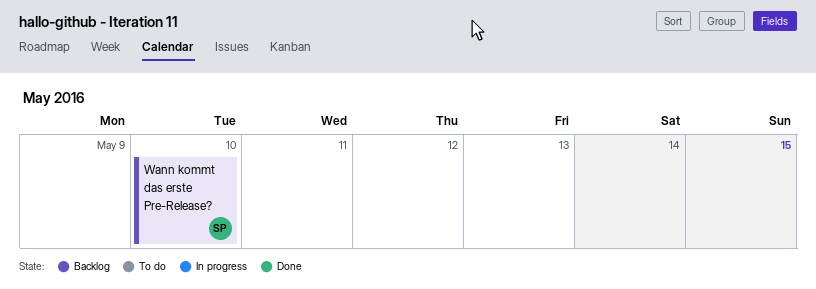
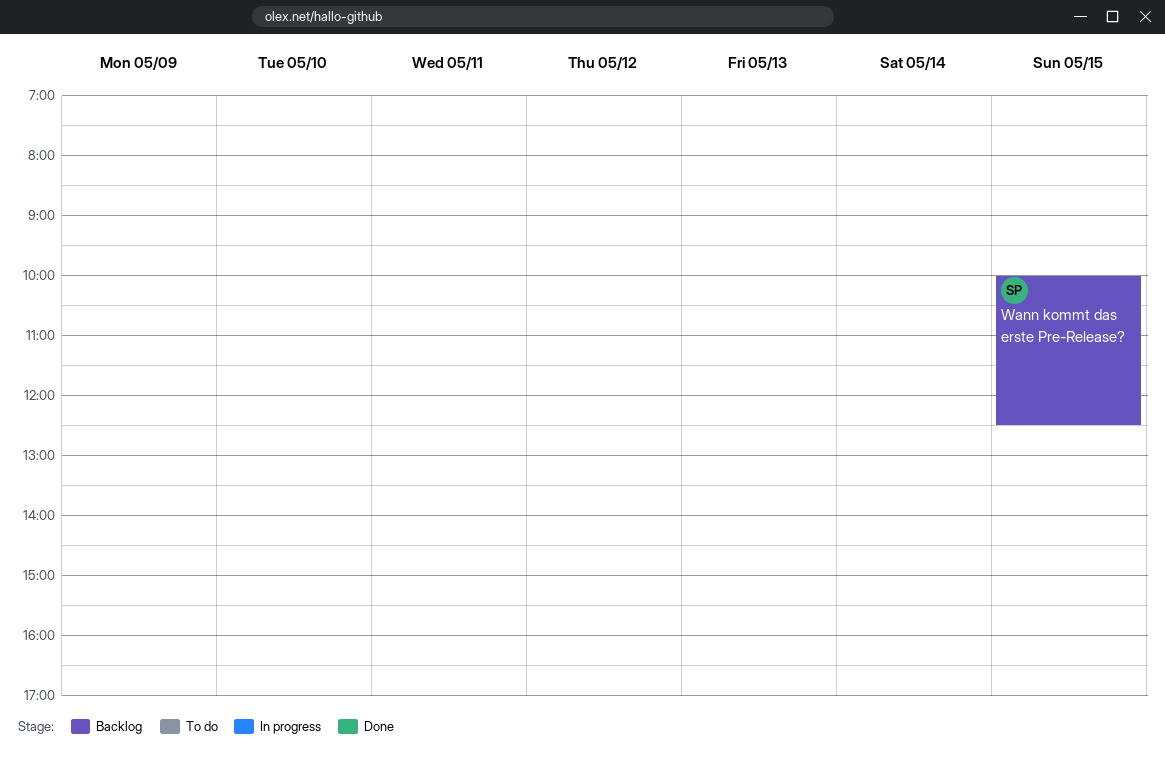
Wann kommt das erste Pre-Release?, day: May 10 -> May 15

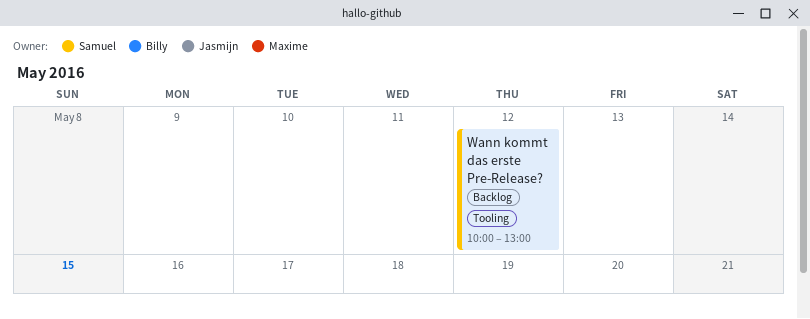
Wann kommt das erste Pre-Release?, day: May 15 -> May 12
Wann kommt das erste Pre-Release?, ends: 12:30 -> 13:00

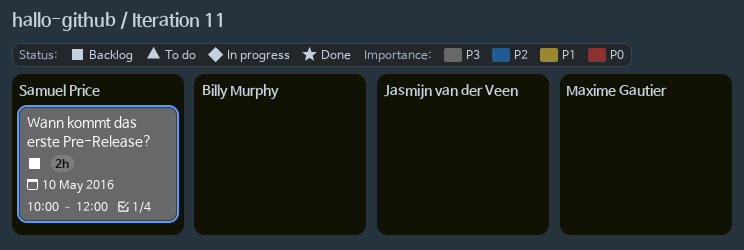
Wann kommt das erste Pre-Release?, day: May 12 -> May 10
Wann kommt das erste Pre-Release?, ends: 13:00 -> 12:00

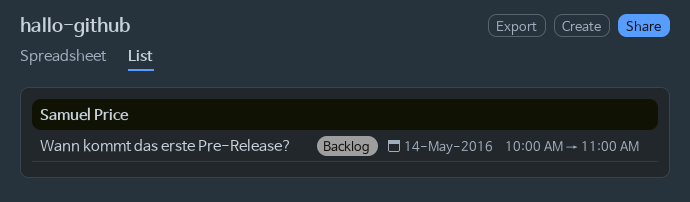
Wann kommt das erste Pre-Release?, day: May 10 -> May 14
Wann kommt das erste Pre-Release?, ends: 12:00 -> 11:00

